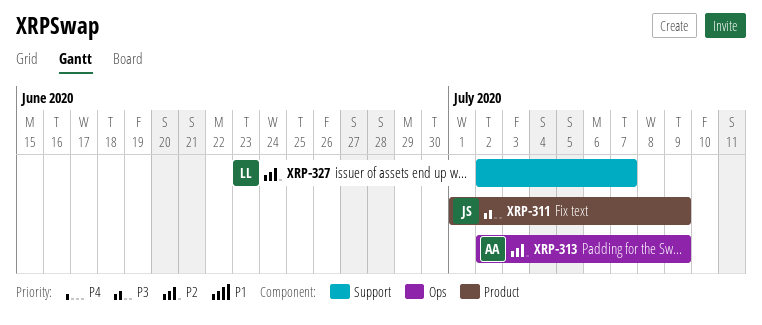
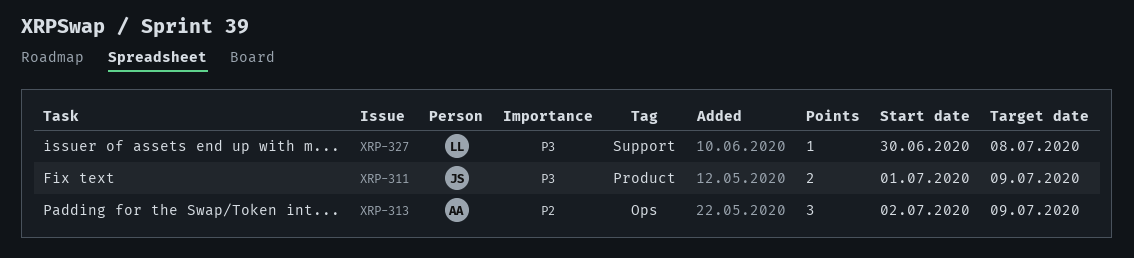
XRP-327, priority: P2 -> P3
XRP-327, start: Jul 2 -> Jun 30
XRP-327, due: Jul 7 -> Jul 8

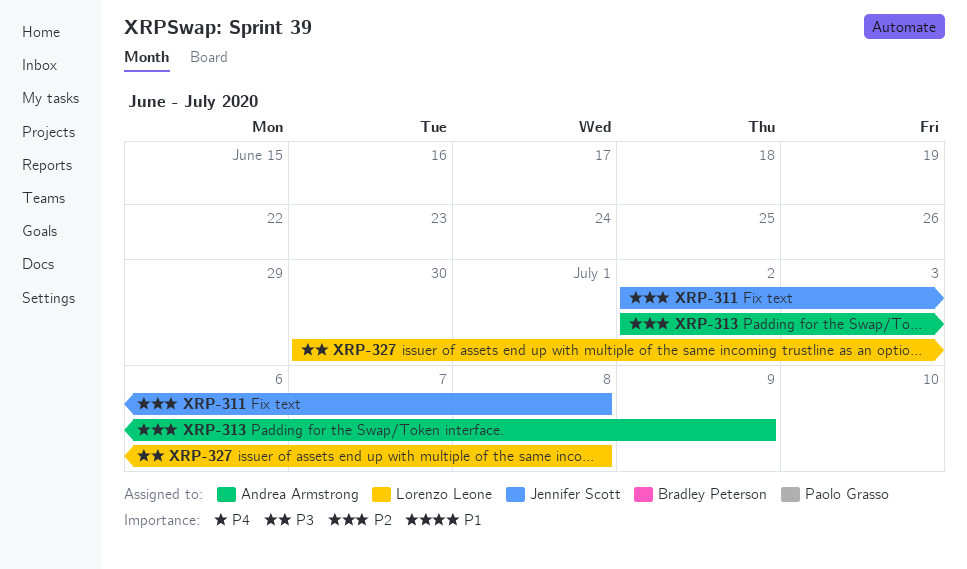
XRP-311, priority: P3 -> P2
XRP-311, start: Jul 1 -> Jul 2
XRP-311, due: Jul 9 -> Jul 8

